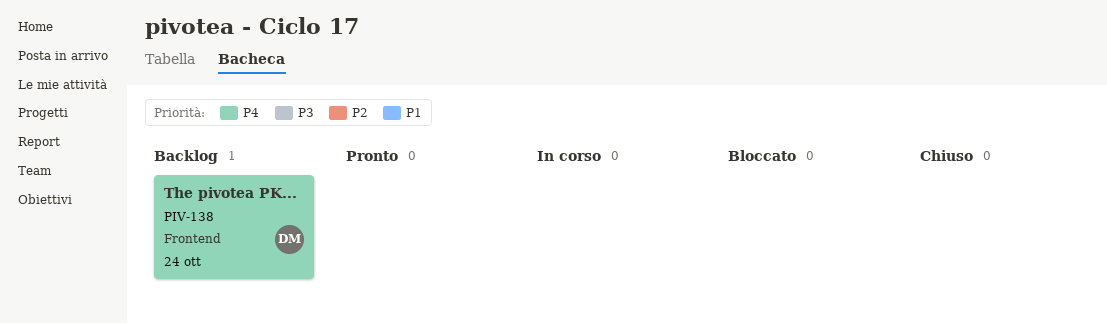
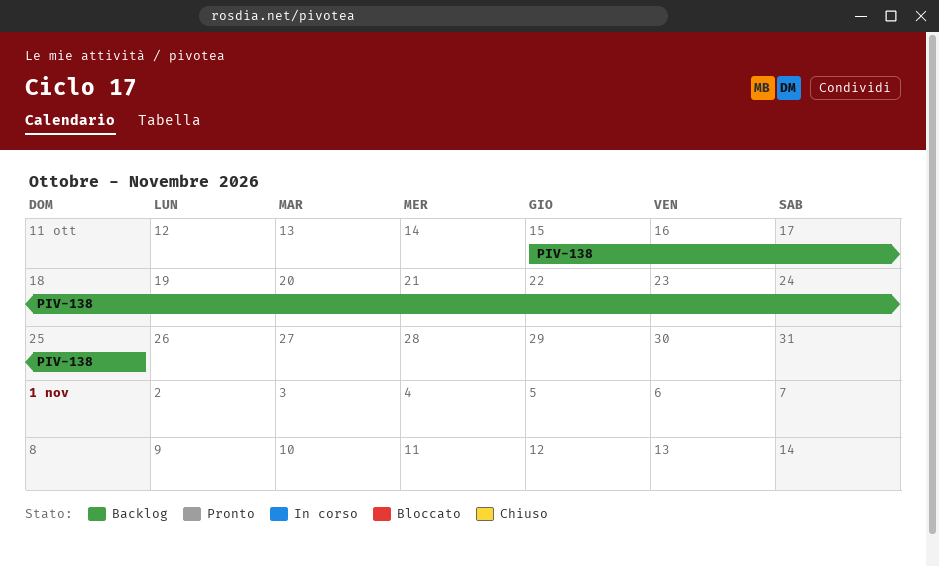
PIV-138, due: Oct 24 -> Oct 25

